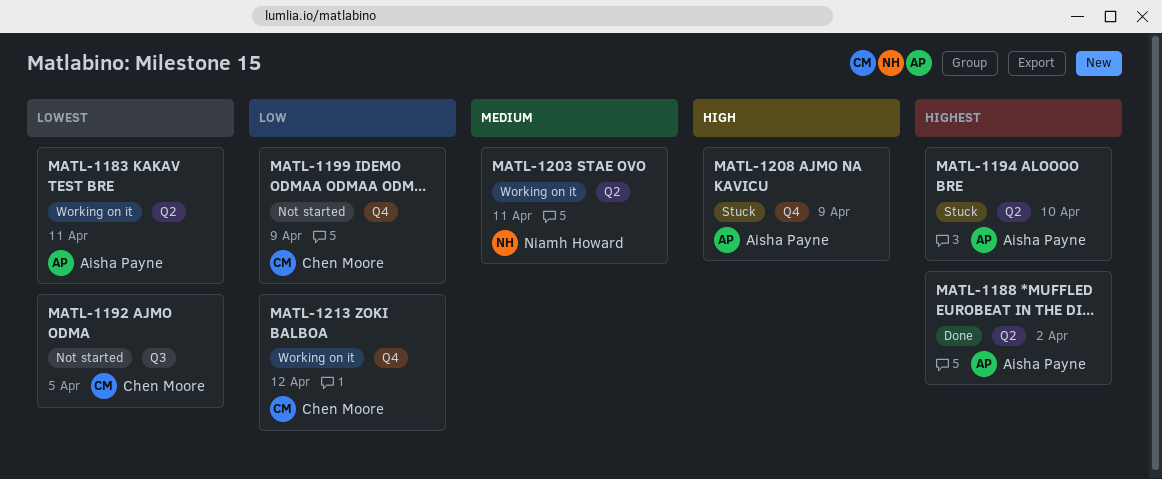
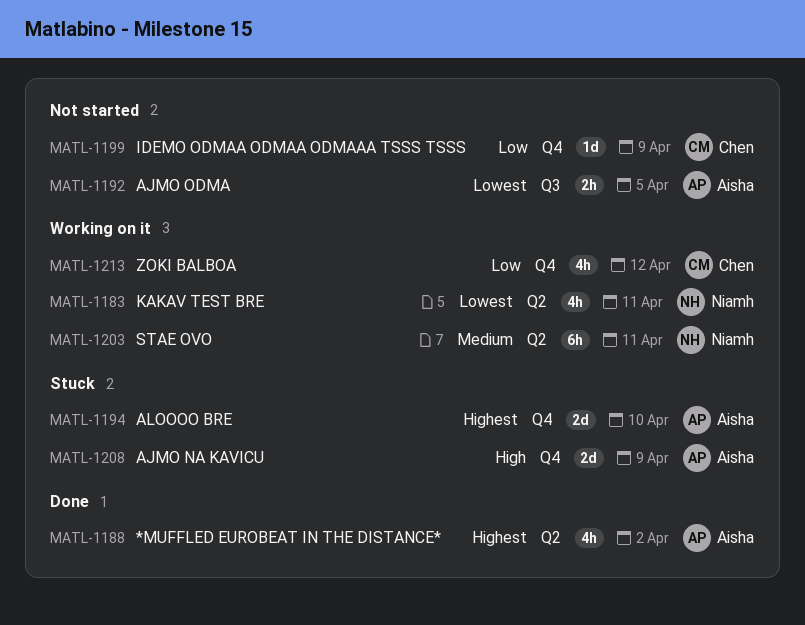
MATL-1183, owner: Aisha Payne -> Niamh Howard
MATL-1192, owner: Chen Moore -> Aisha Payne
MATL-1194, label: Q2 -> Q4

